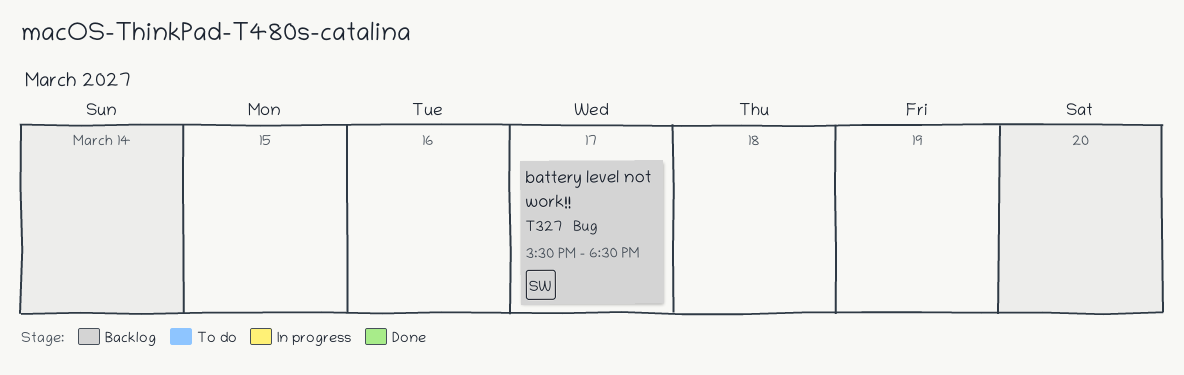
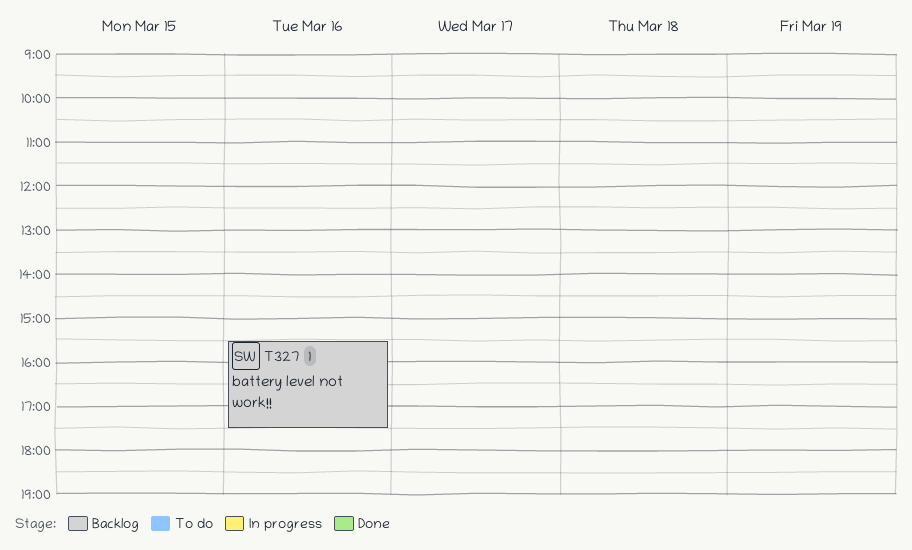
T327, day: Mar 17 -> Mar 16
T327, ends: 18:30 -> 17:30

